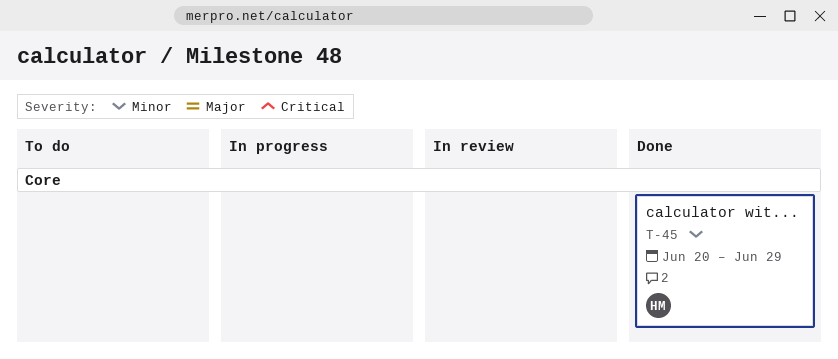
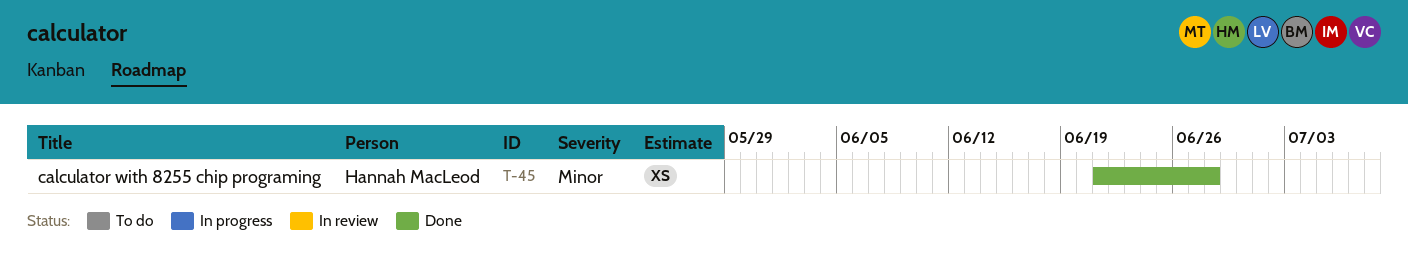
T-45, start: Jun 20 -> Jun 21
T-45, due: Jun 29 -> Jun 28

